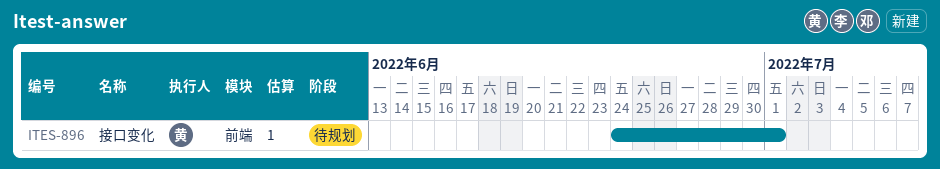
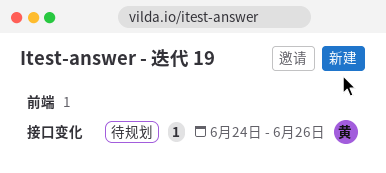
接口变化, due: Jul 1 -> Jun 26

